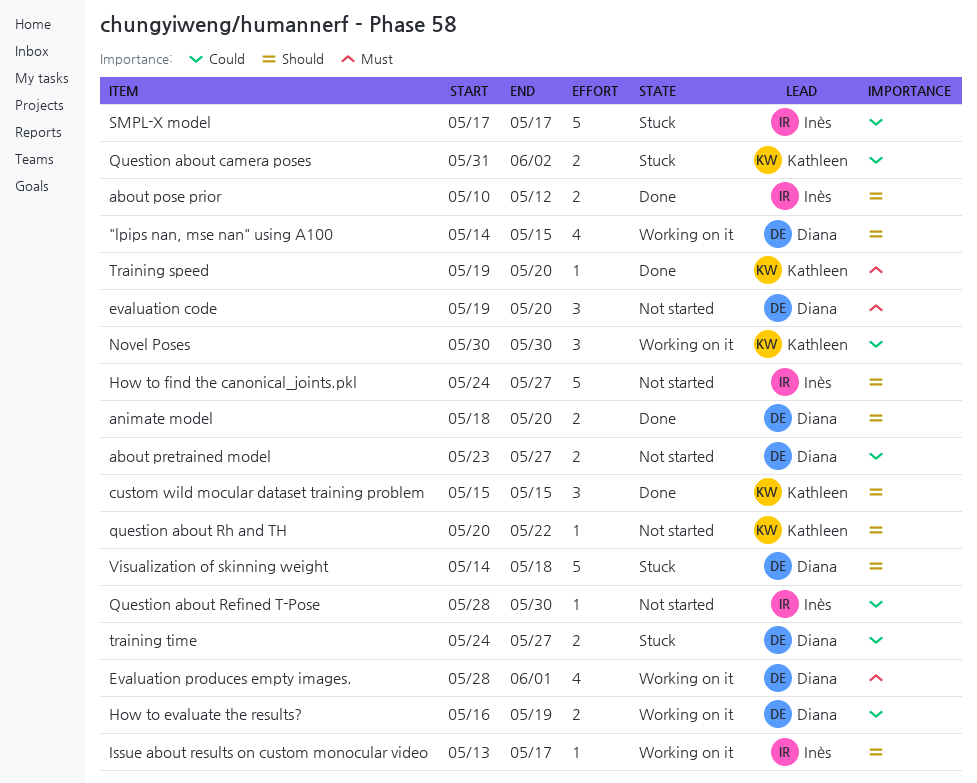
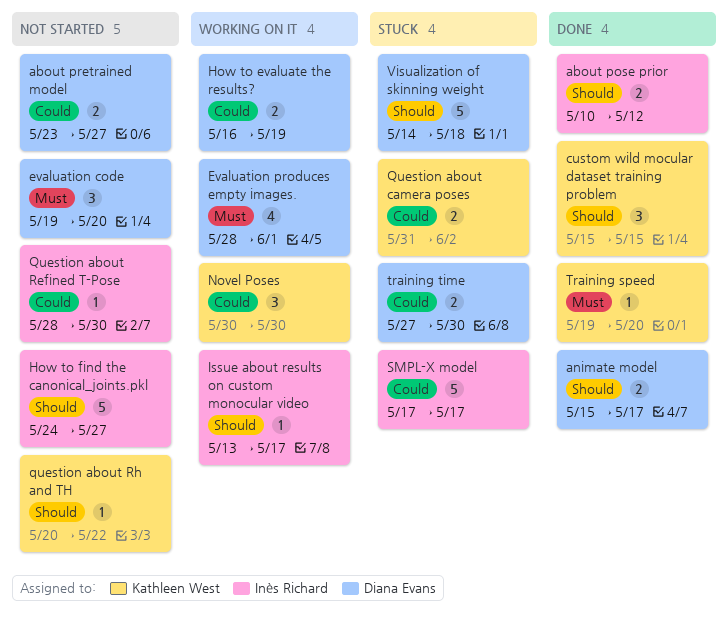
"lpips nan, mse nan" using A100: present -> none
animate model, start: May 18 -> May 15
animate model, due: May 20 -> May 17
training time, start: May 24 -> May 27
training time, due: May 27 -> May 30

